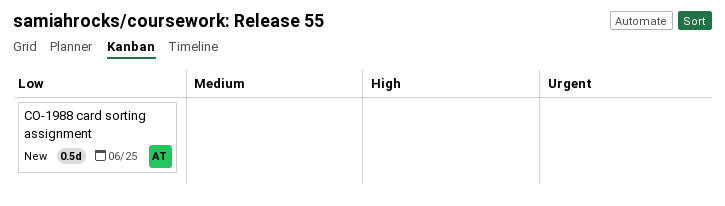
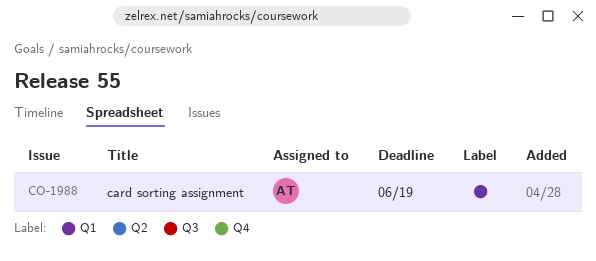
CO-1988, due: Jun 25 -> Jun 19

